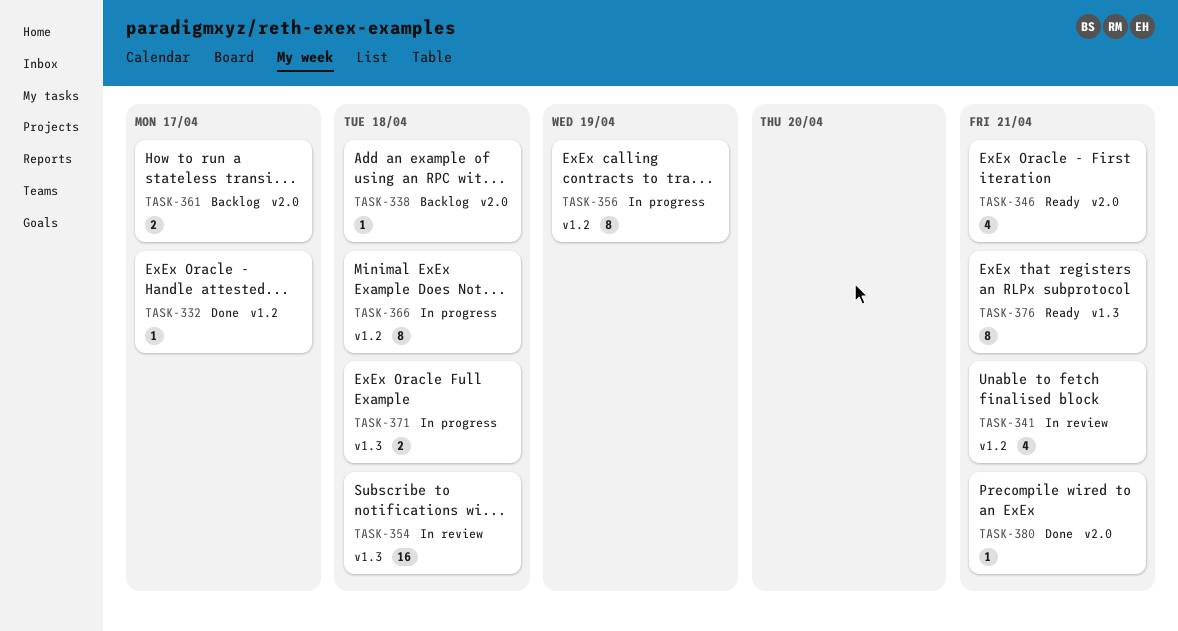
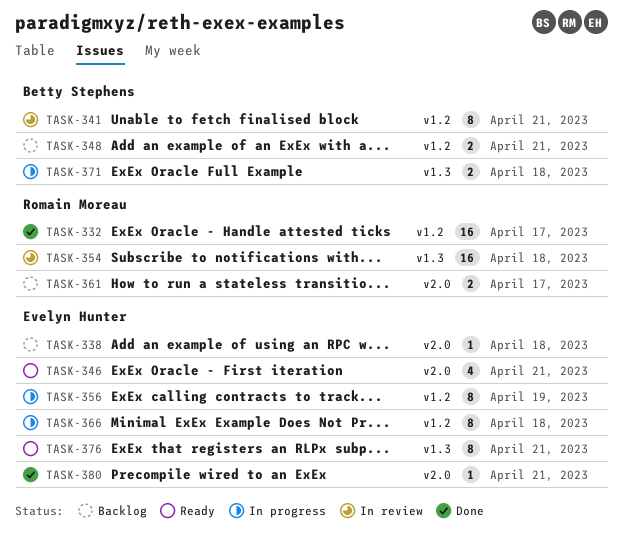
TASK-332, estimate: 1 -> 16
TASK-341, estimate: 4 -> 8
TASK-348: none -> present

